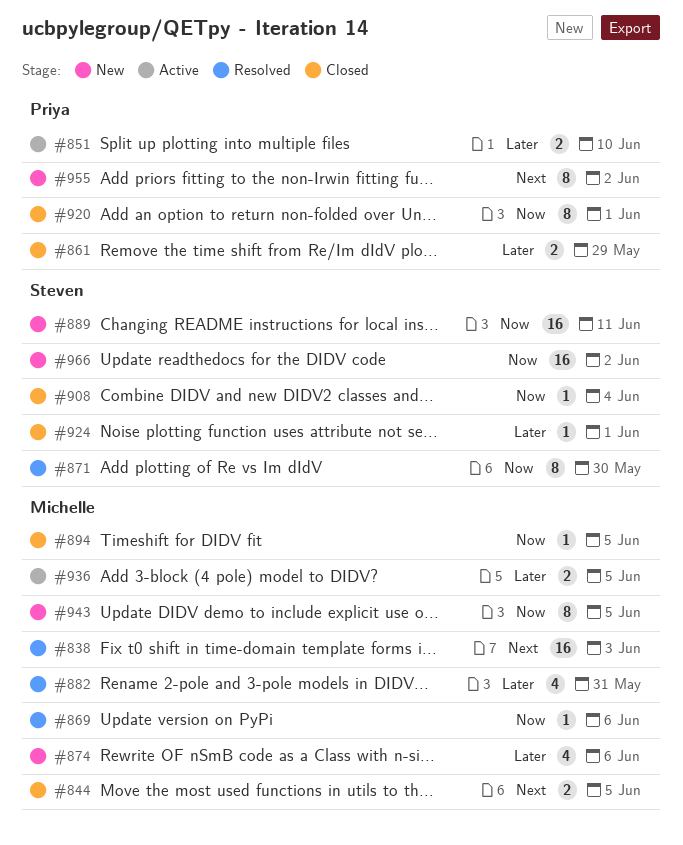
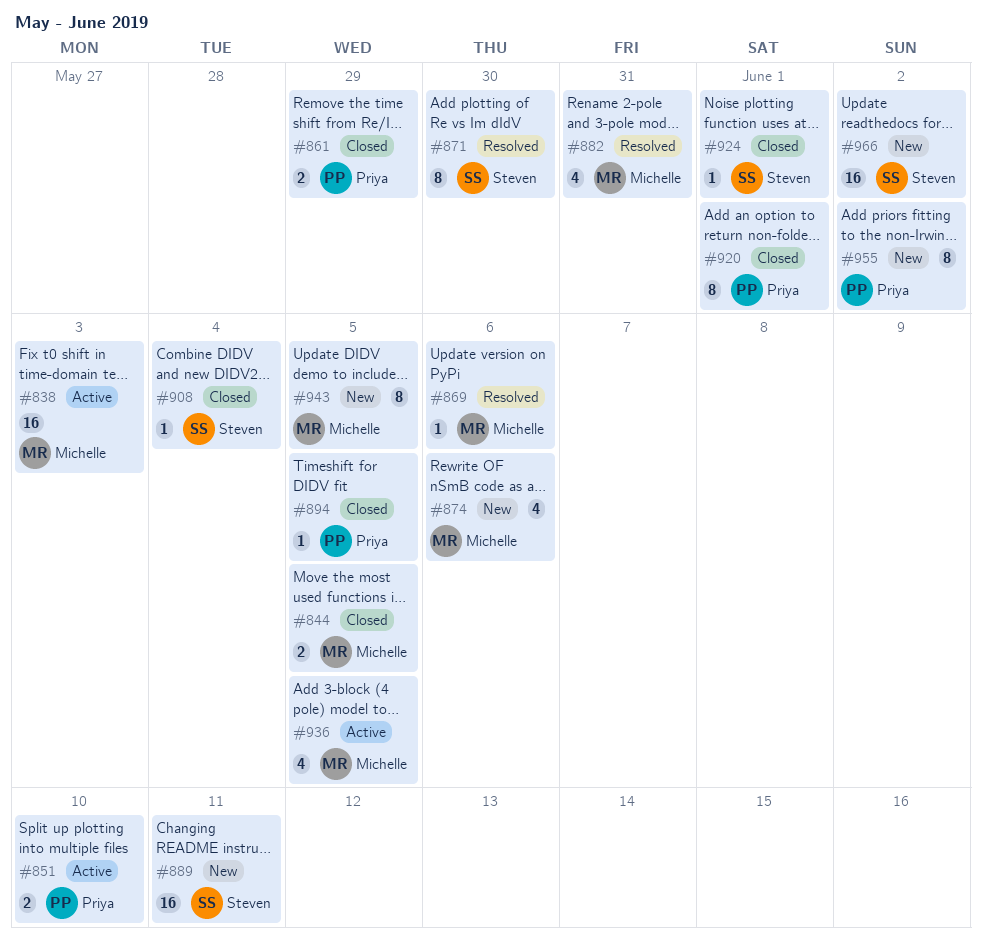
#838, status: Resolved -> Active
#894, owner: Michelle -> Priya
#936, estimate: 2 -> 4

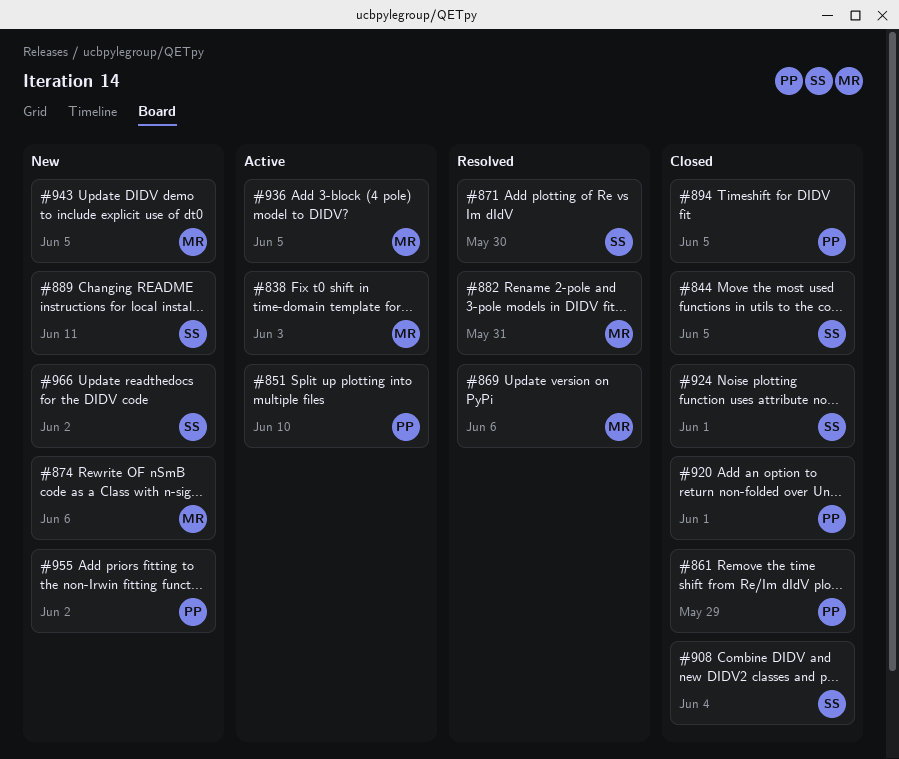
#844, owner: Michelle -> Steven

